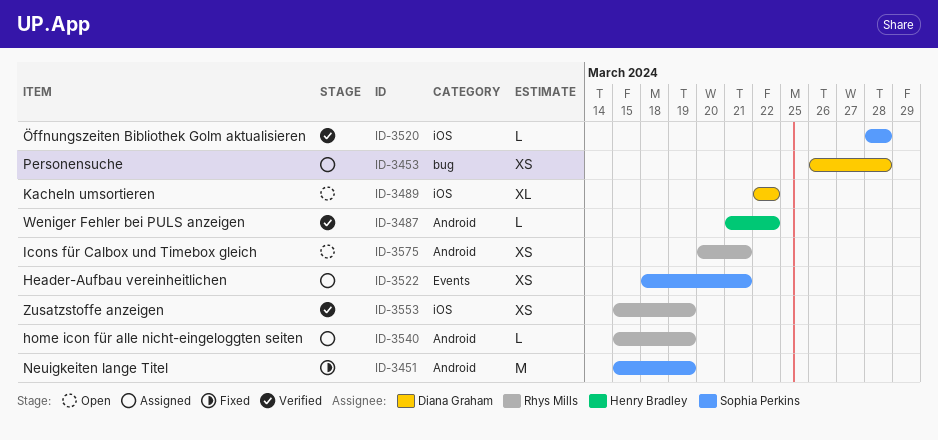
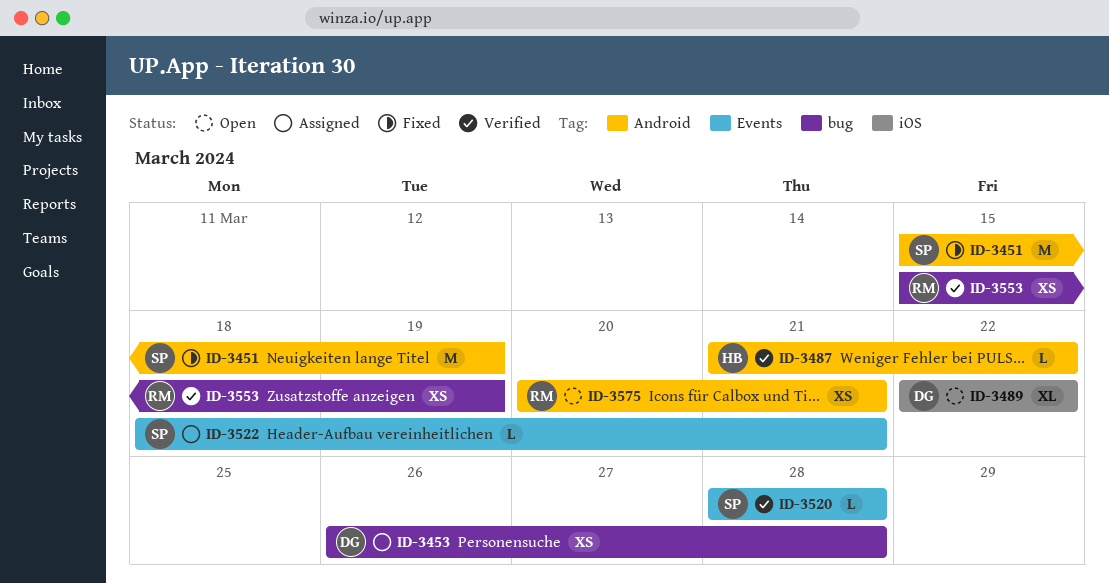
ID-3520, label: iOS -> Events
ID-3522, estimate: XS -> L
ID-3540: present -> none
ID-3553, label: iOS -> bug

